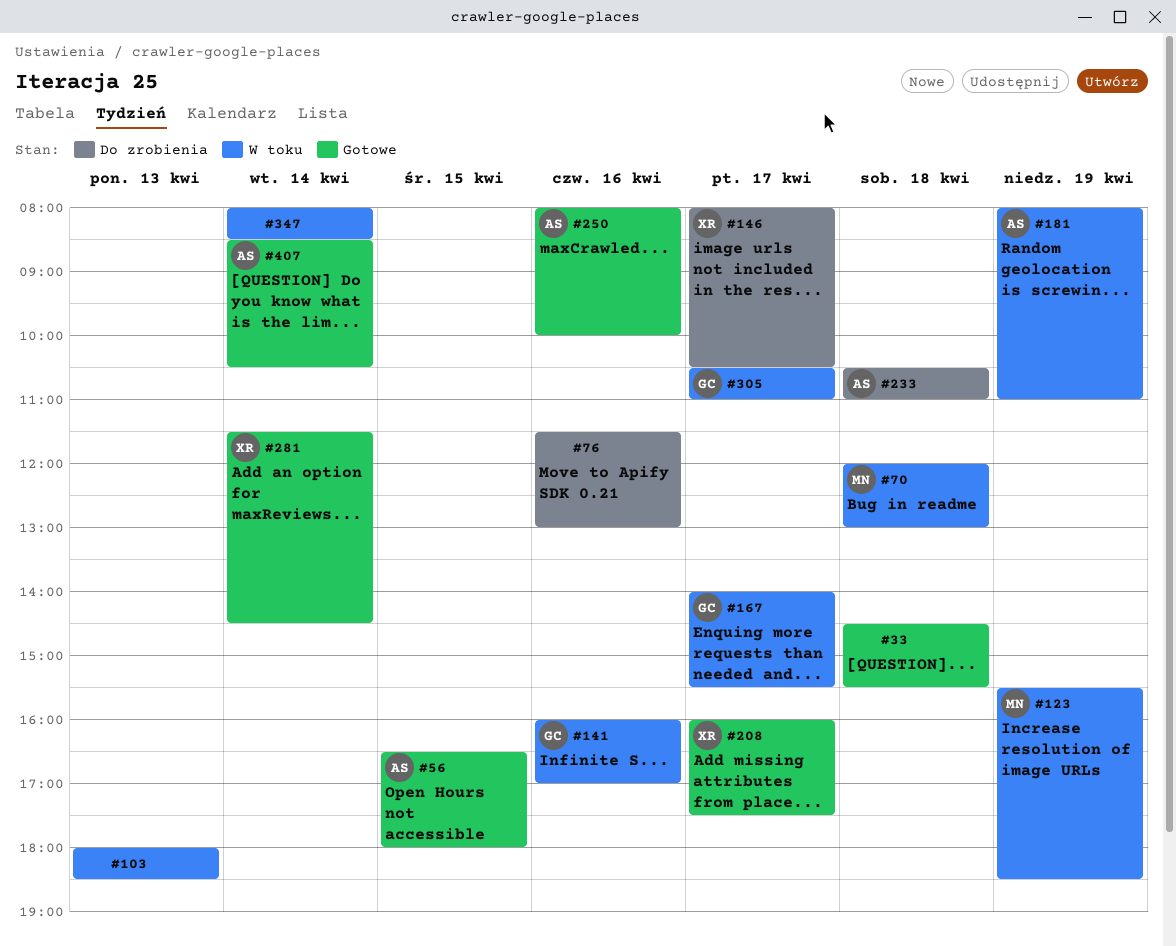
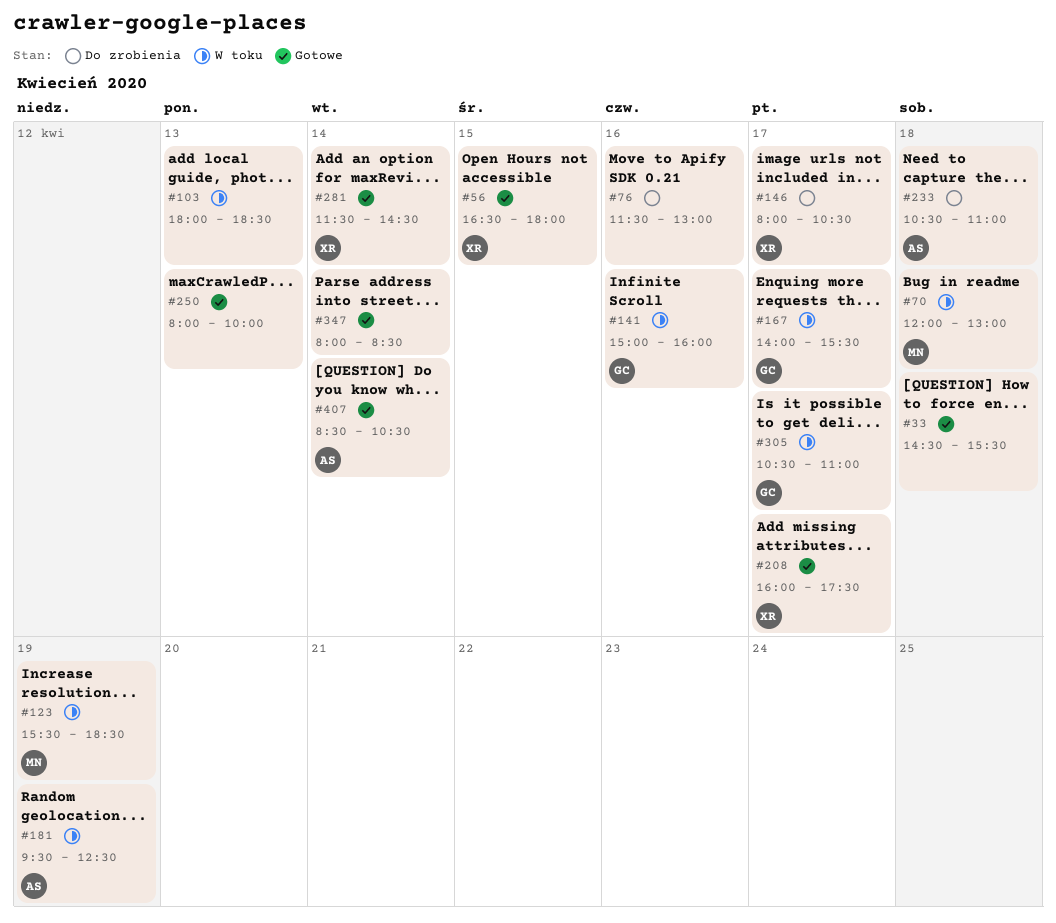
#56, owner: AS -> XR
#141, begins: 16:00 -> 15:00
#141, ends: 17:00 -> 16:00
#181, begins: 08:00 -> 09:30
#181, ends: 11:00 -> 12:30
#250, owner: AS -> none
#250, day: Apr 16 -> Apr 13
#347, status: W toku -> Gotowe

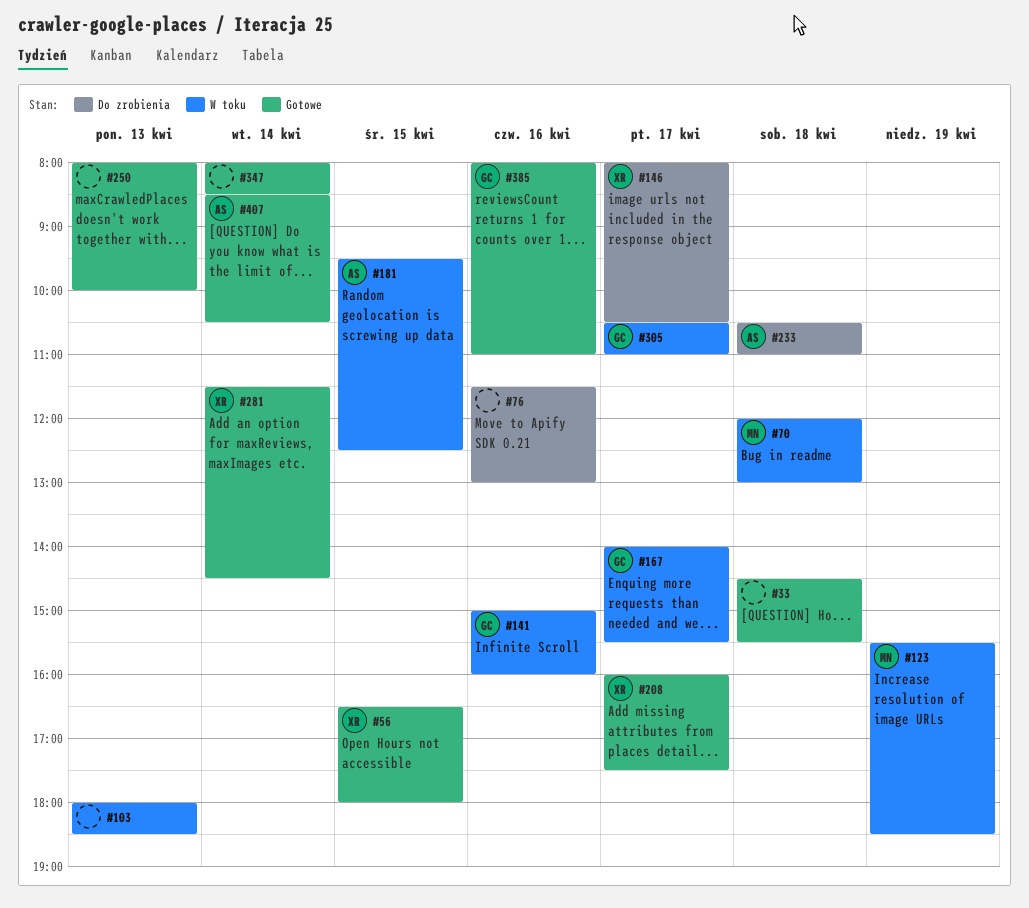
#181, day: Apr 19 -> Apr 15
#385: none -> present

